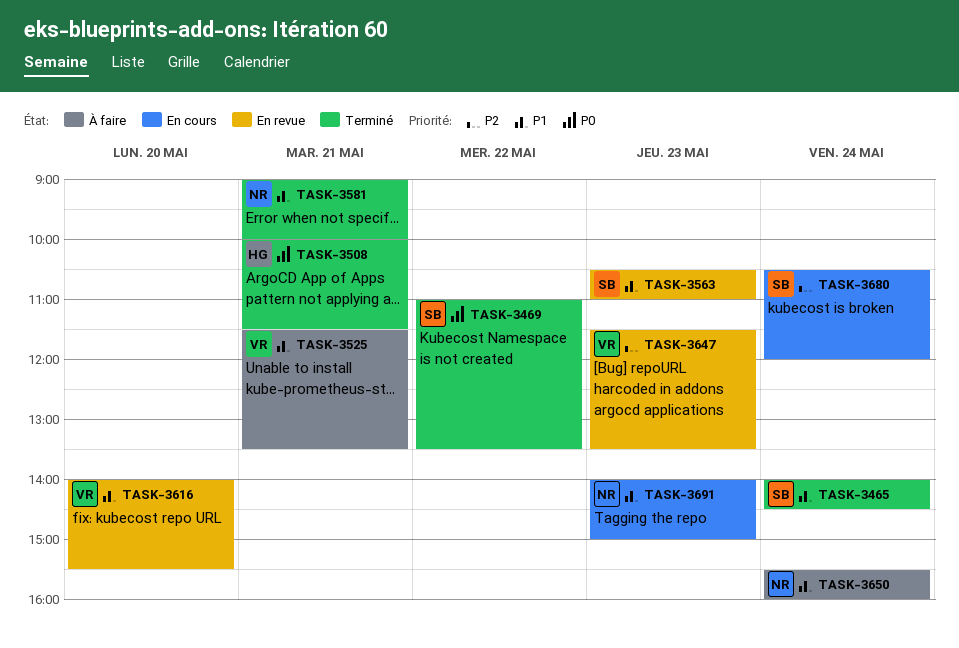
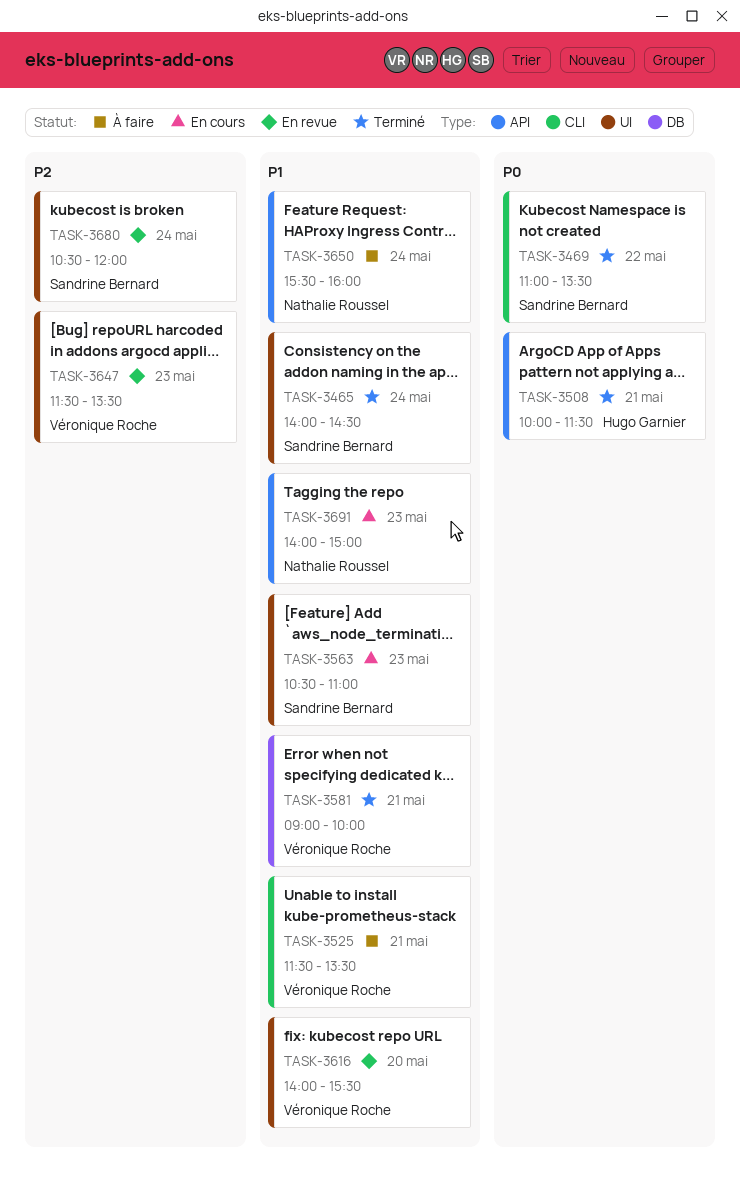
TASK-3563, status: En revue -> En cours
TASK-3581, owner: Nathalie Roussel -> Véronique Roche
TASK-3680, status: En cours -> En revue

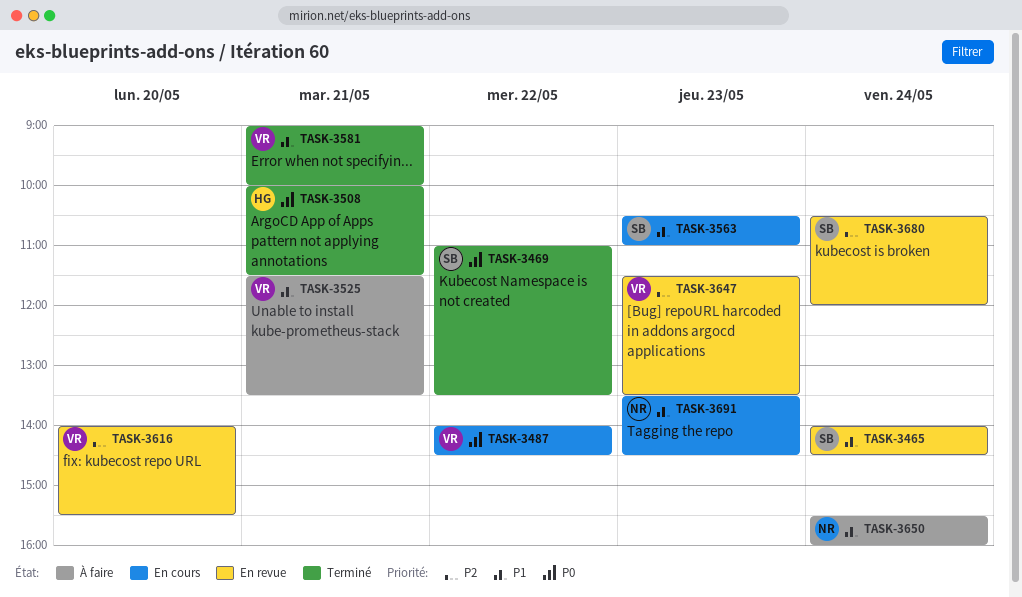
TASK-3465, status: Terminé -> En revue
TASK-3487: none -> present
TASK-3616, priority: P1 -> P2
TASK-3691, begins: 14:00 -> 13:30
TASK-3691, ends: 15:00 -> 14:30

